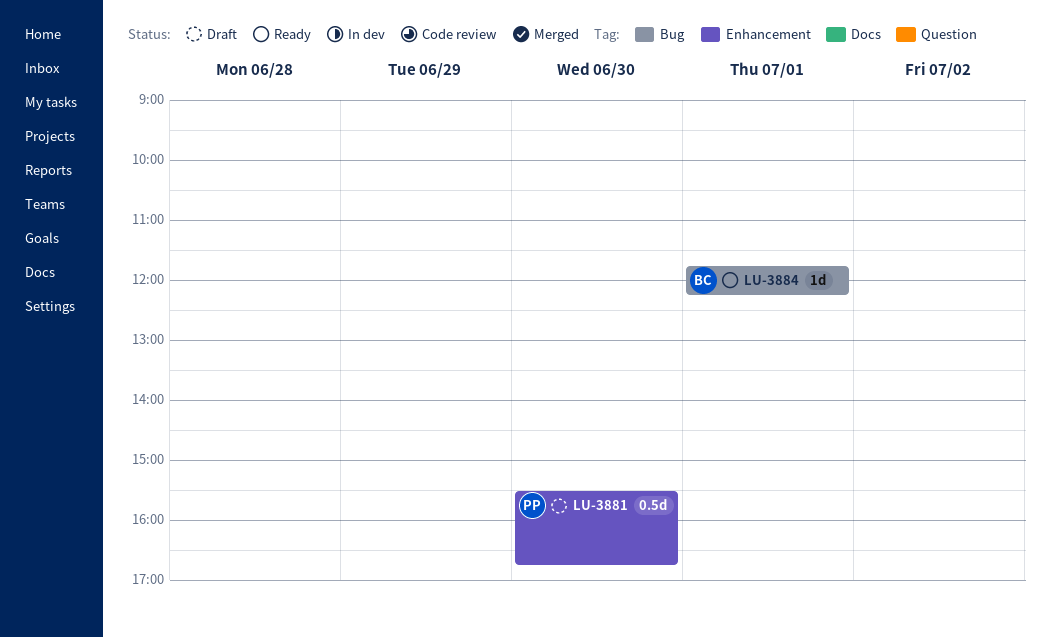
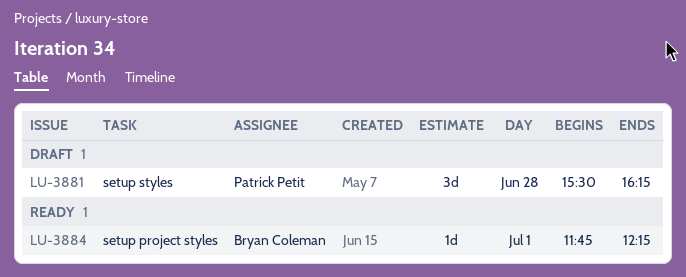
LU-3881, estimate: 0.5d -> 3d
LU-3881, day: Jun 30 -> Jun 28
LU-3881, ends: 16:45 -> 16:15

